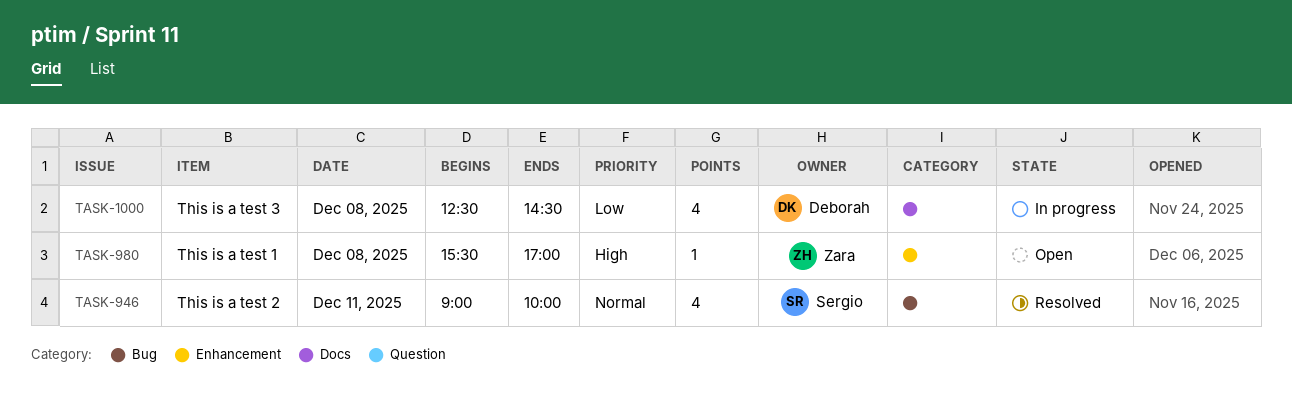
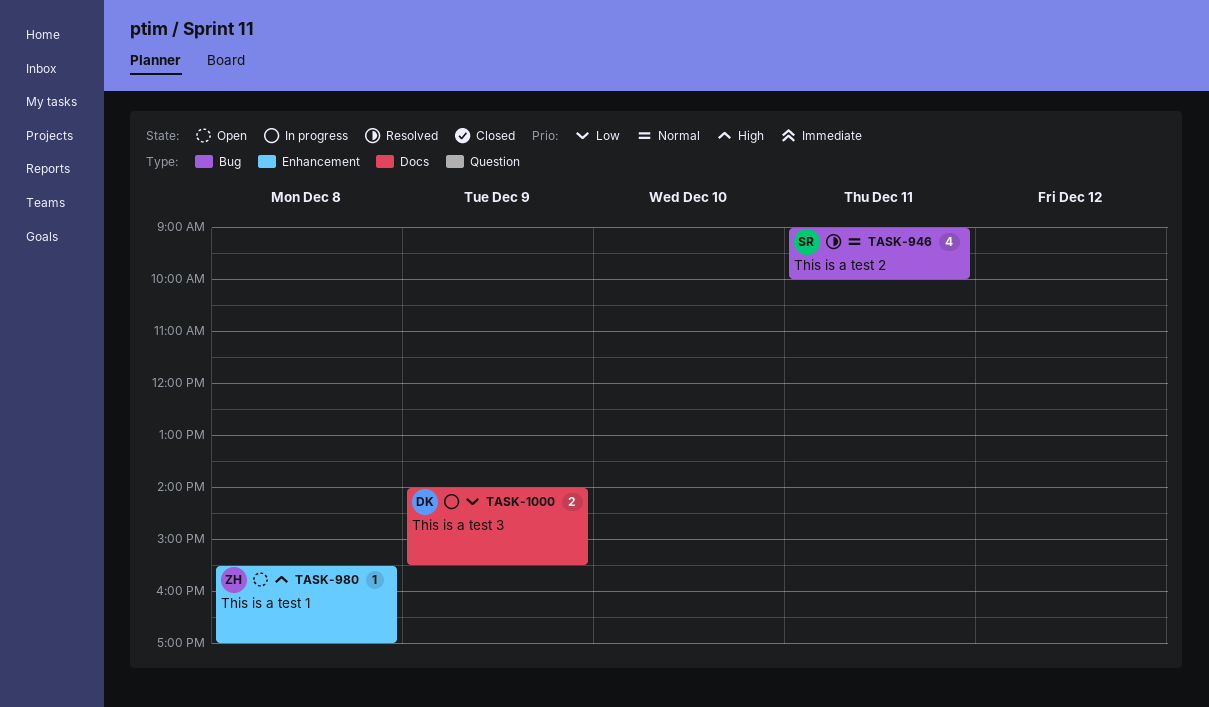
TASK-1000, estimate: 4 -> 2
TASK-1000, day: Dec 8 -> Dec 9
TASK-1000, begins: 12:30 -> 14:00
TASK-1000, ends: 14:30 -> 15:30

